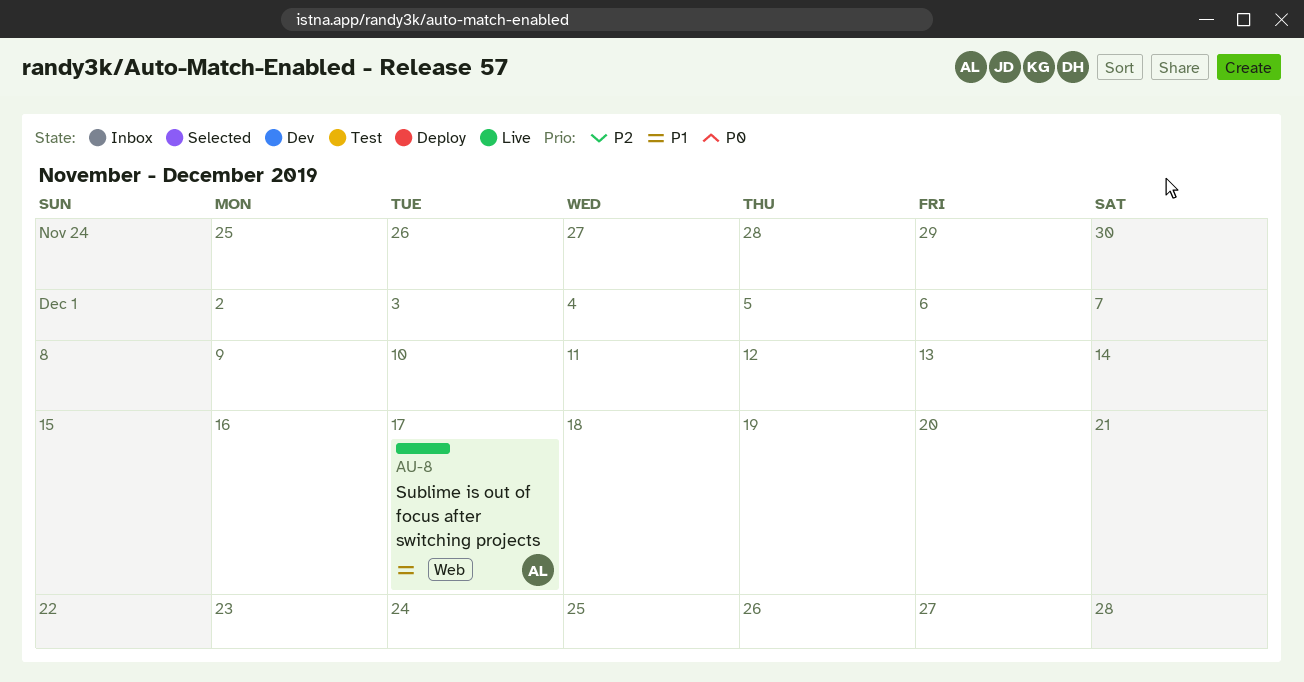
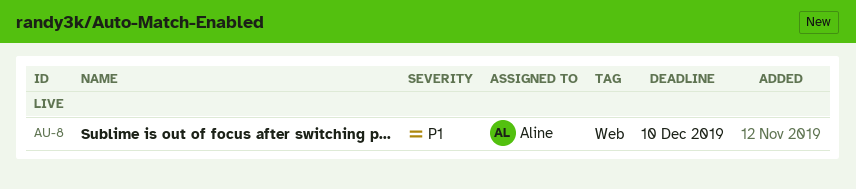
AU-8, due: Dec 17 -> Dec 10

